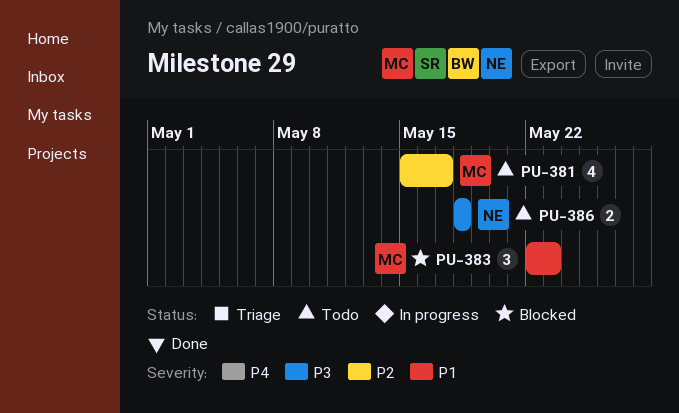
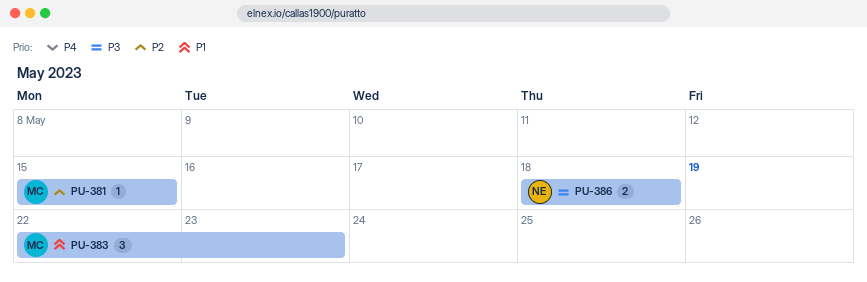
PU-381, estimate: 4 -> 1
PU-381, due: May 17 -> May 15

